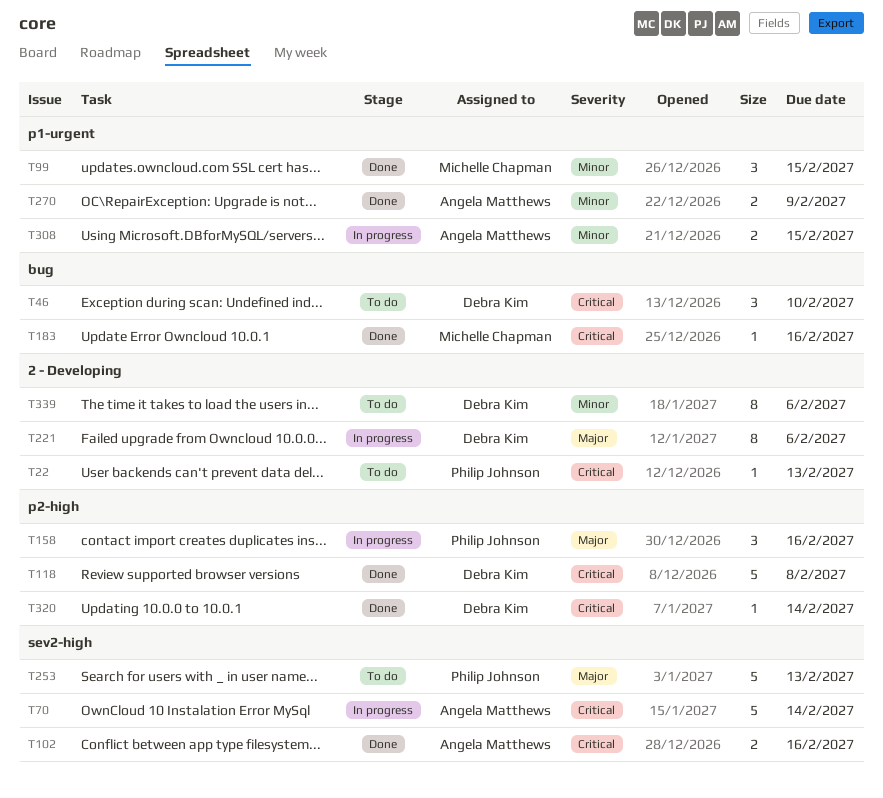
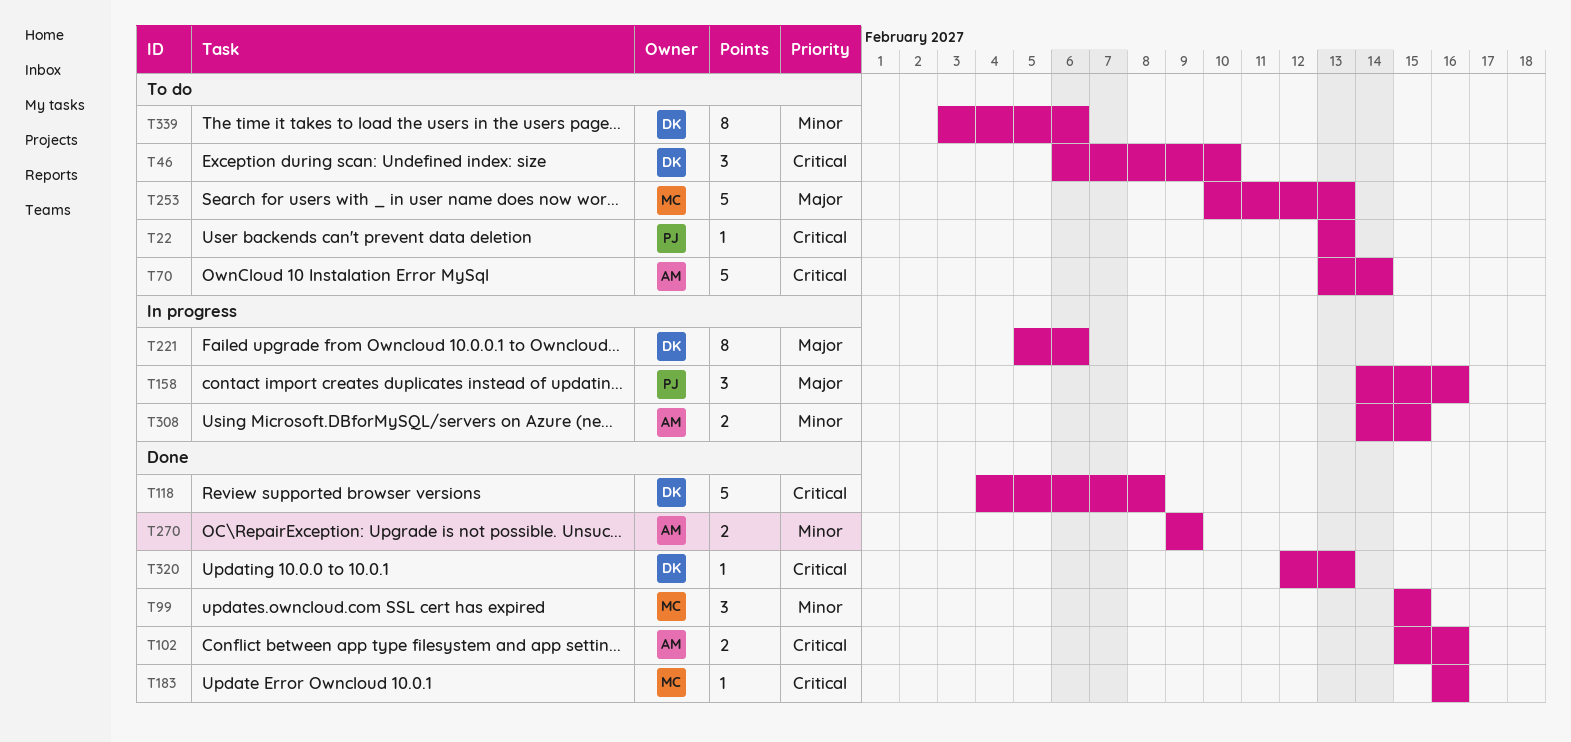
T70, status: In progress -> To do
T253, owner: Philip Johnson -> Michelle Chapman
T320, due: Feb 14 -> Feb 13

